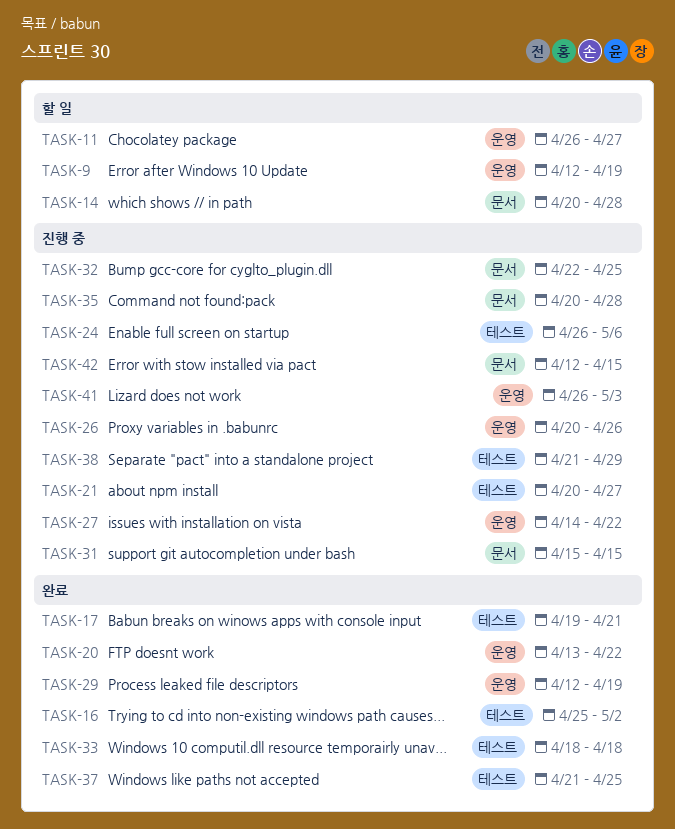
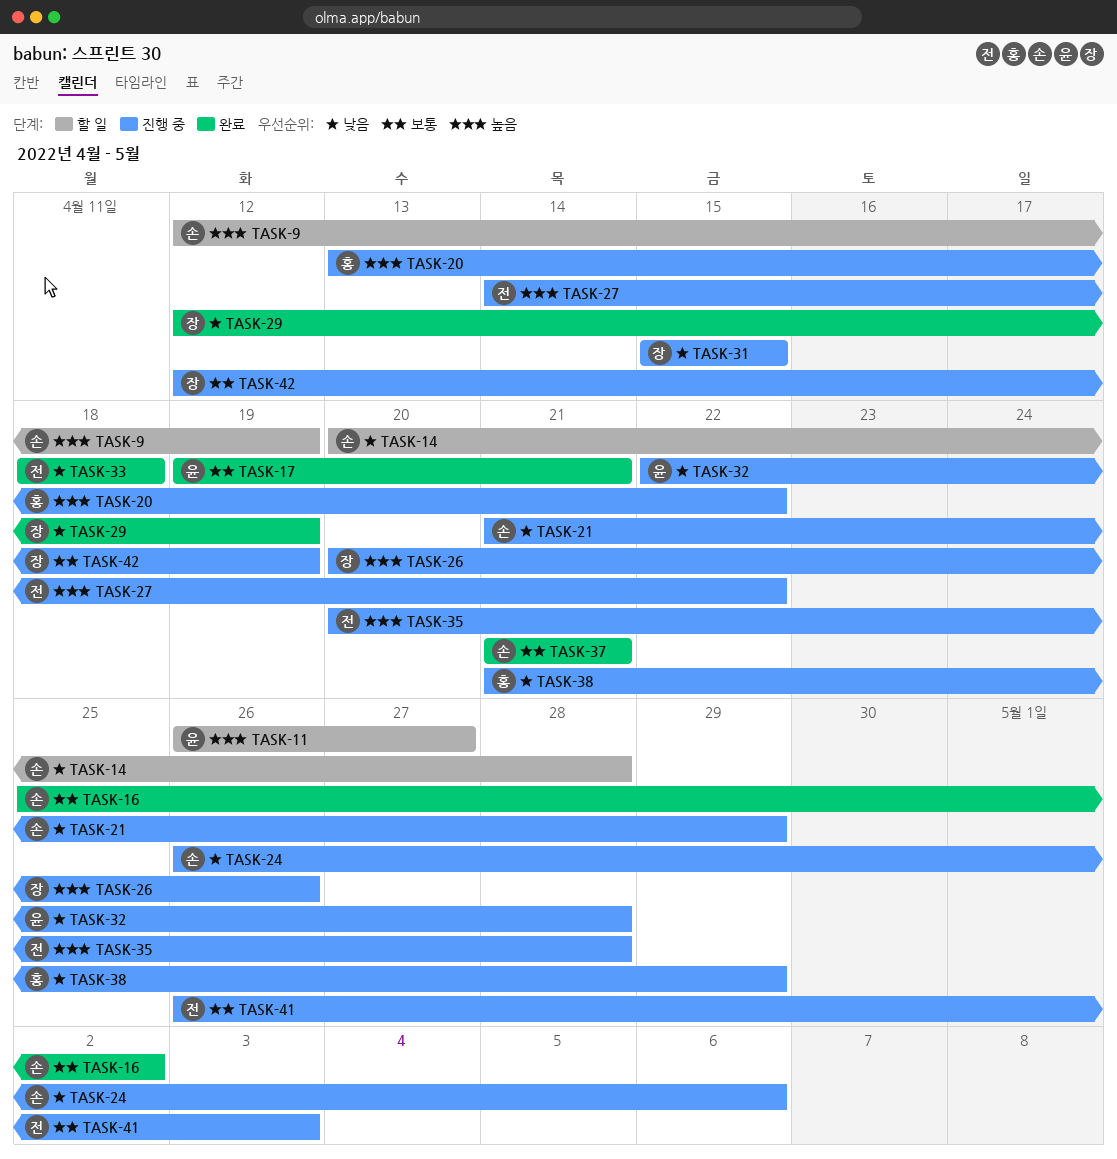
TASK-20, status: 완료 -> 진행 중
TASK-21, start: Apr 20 -> Apr 21
TASK-21, due: Apr 27 -> Apr 29
TASK-32, due: Apr 25 -> Apr 28
TASK-37, due: Apr 25 -> Apr 21
TASK-42, due: Apr 15 -> Apr 19

